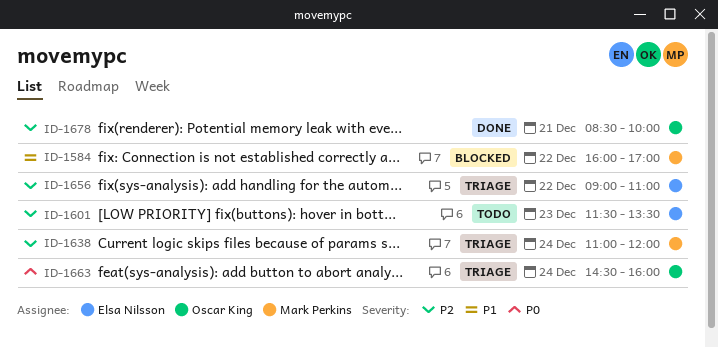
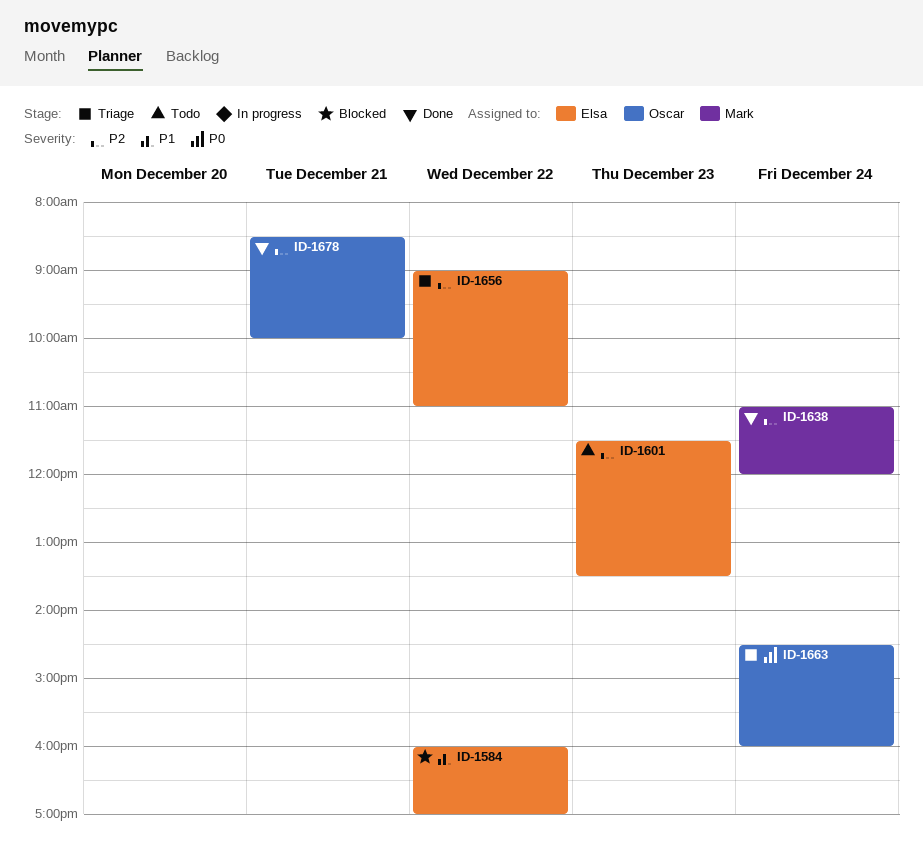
ID-1584, owner: Mark Perkins -> Elsa Nilsson
ID-1638, status: Triage -> Done

